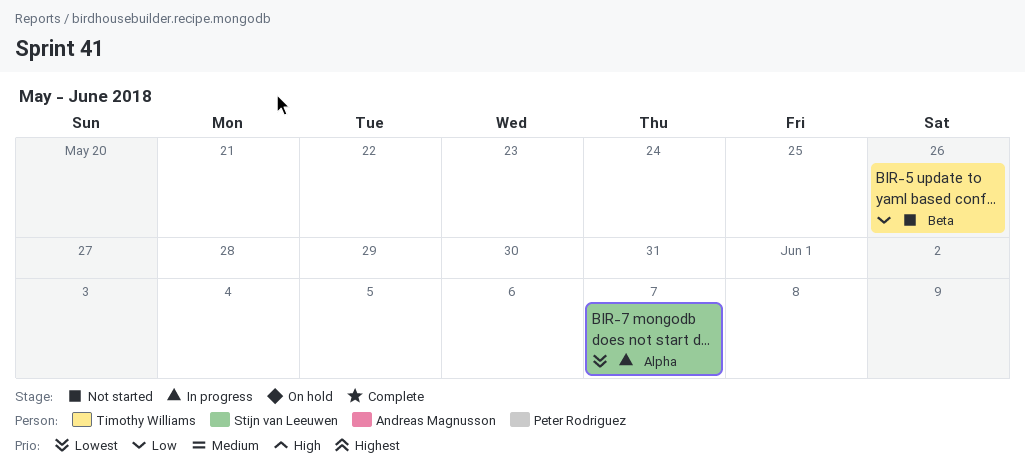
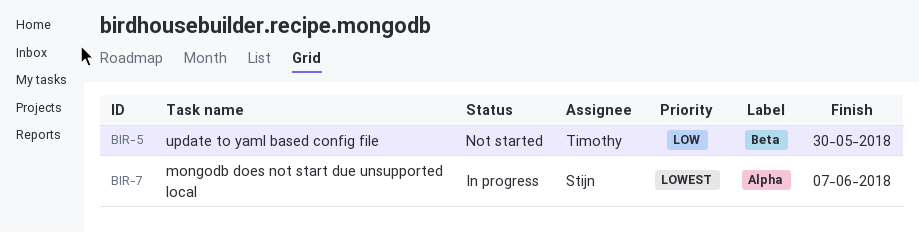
BIR-5, due: May 26 -> May 30

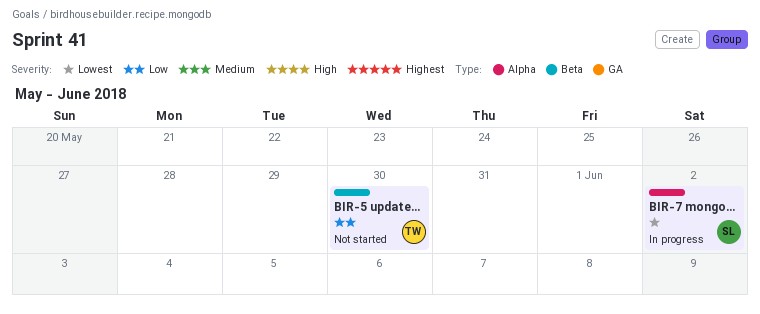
BIR-7, due: Jun 7 -> Jun 2

